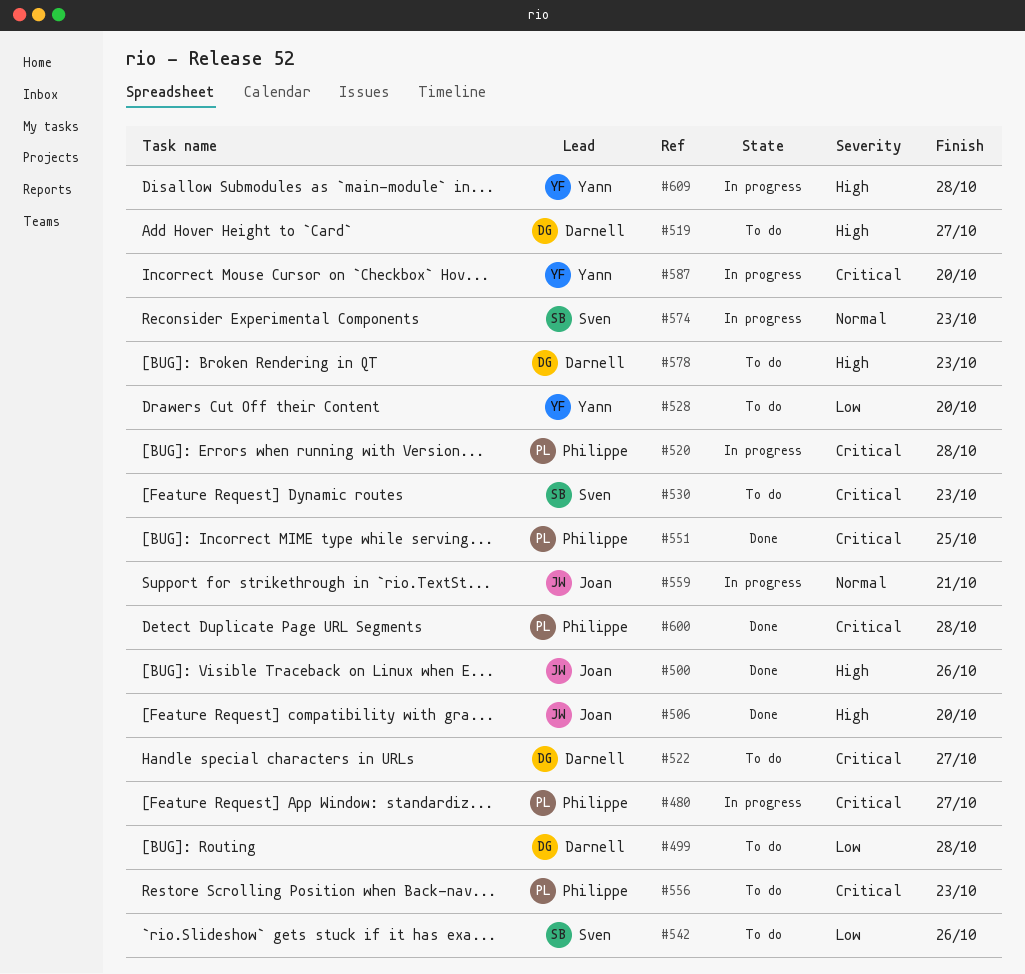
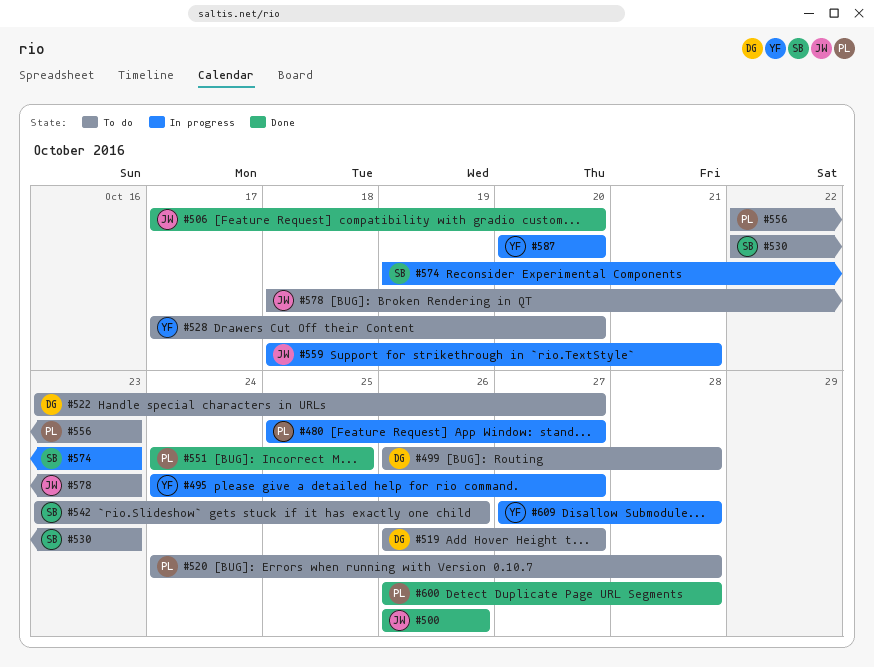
#495: none -> present
#520, status: In progress -> To do
#578, owner: Darnell -> Joan

